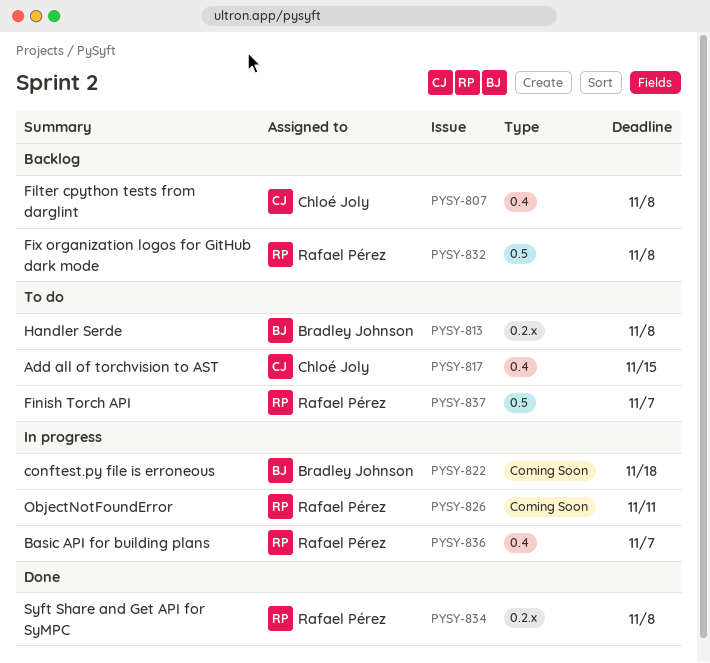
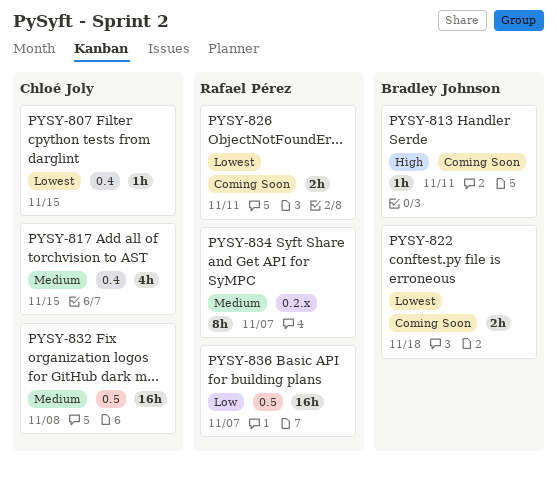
PYSY-807, due: Nov 8 -> Nov 15
PYSY-813, label: 0.2.x -> Coming Soon
PYSY-813, due: Nov 8 -> Nov 11
PYSY-832, owner: Rafael Pérez -> Chloé Joly
PYSY-834, due: Nov 8 -> Nov 7
PYSY-836, label: 0.4 -> 0.5
PYSY-837: present -> none

